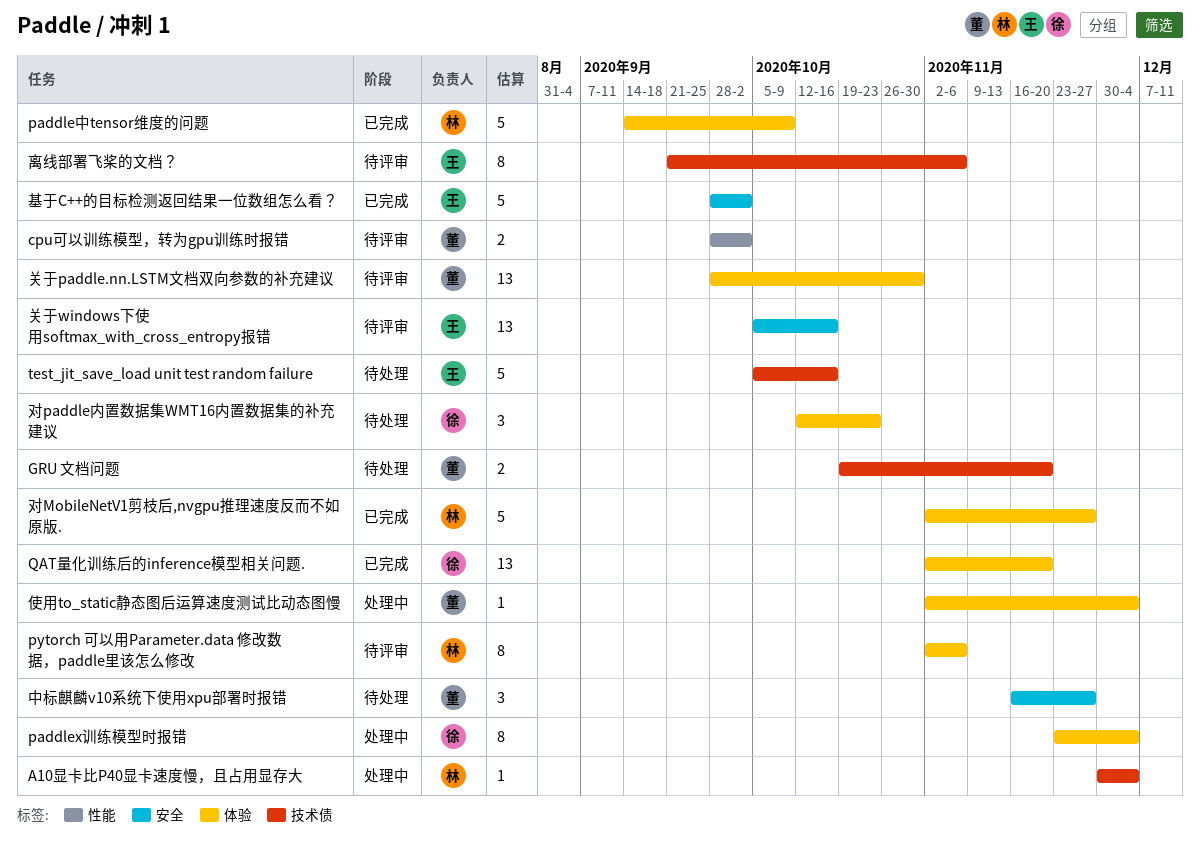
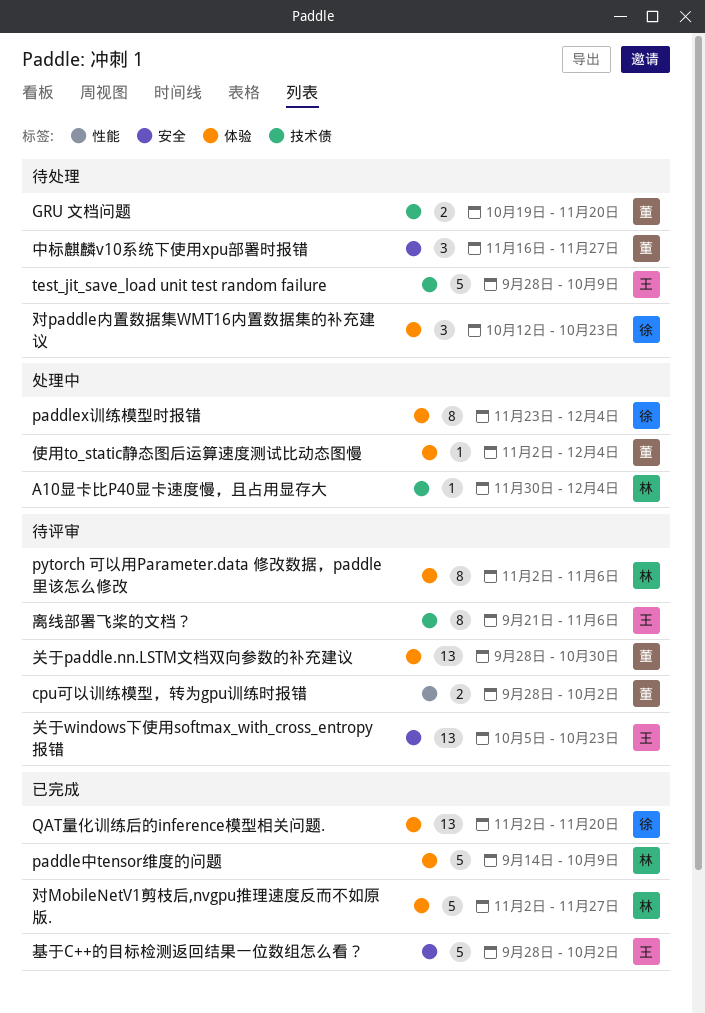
test_jit_save_load unit test random failure, start: Oct 5 -> Sep 28
test_jit_save_load unit test random failure, due: Oct 16 -> Oct 9
关于windows下使用softmax_with_cross_entropy报错, due: Oct 16 -> Oct 23

